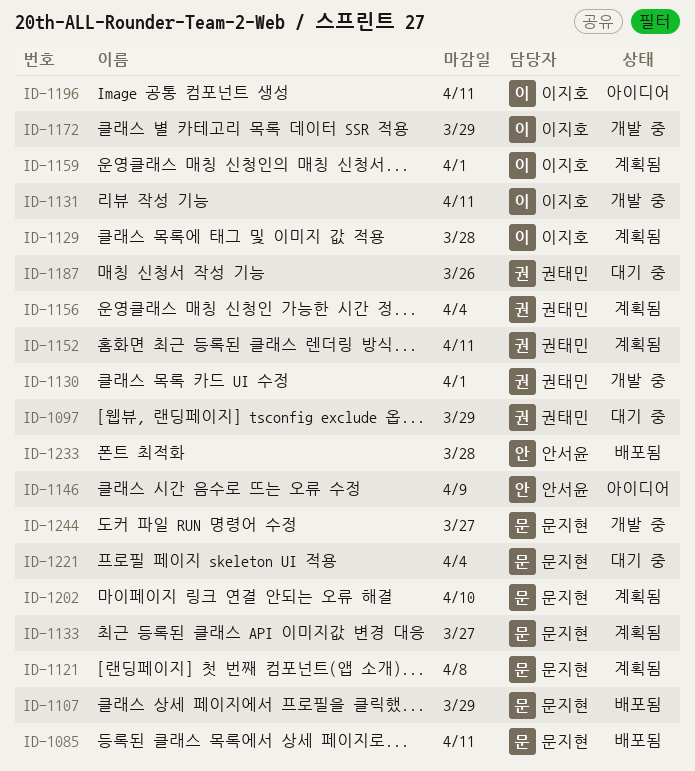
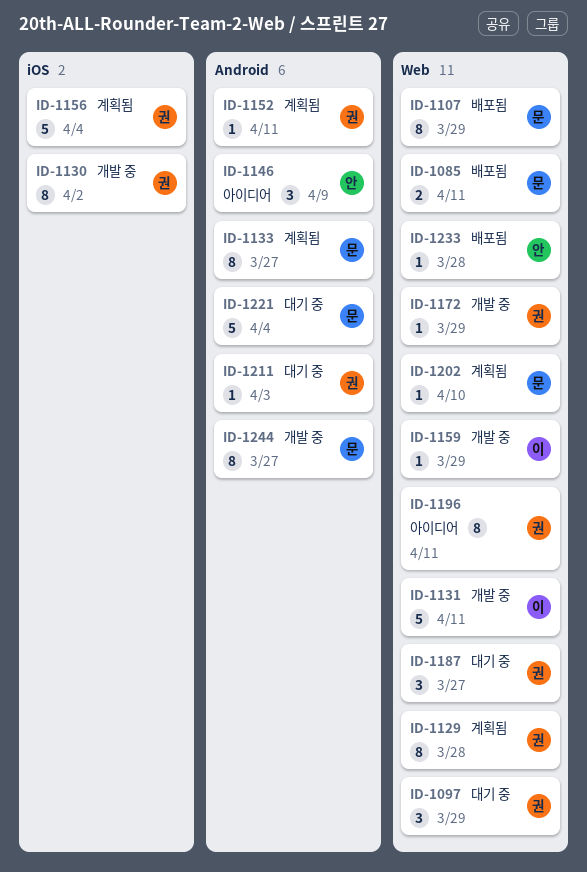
ID-1121: present -> none
ID-1129, owner: 이지호 -> 권태민
ID-1130, due: Apr 1 -> Apr 2
ID-1159, status: 계획됨 -> 개발 중
ID-1159, due: Apr 1 -> Mar 29
ID-1172, owner: 이지호 -> 권태민
ID-1187, due: Mar 26 -> Mar 27
ID-1196, owner: 이지호 -> 권태민
ID-1211: none -> present

